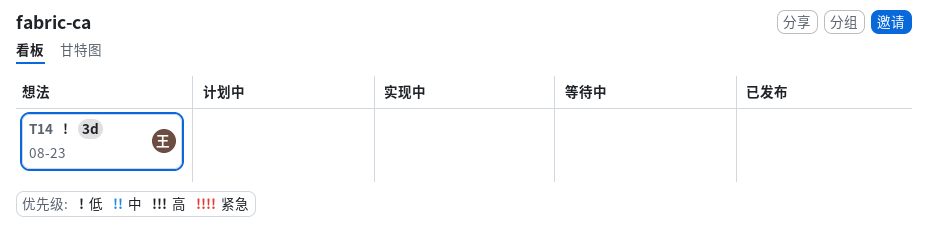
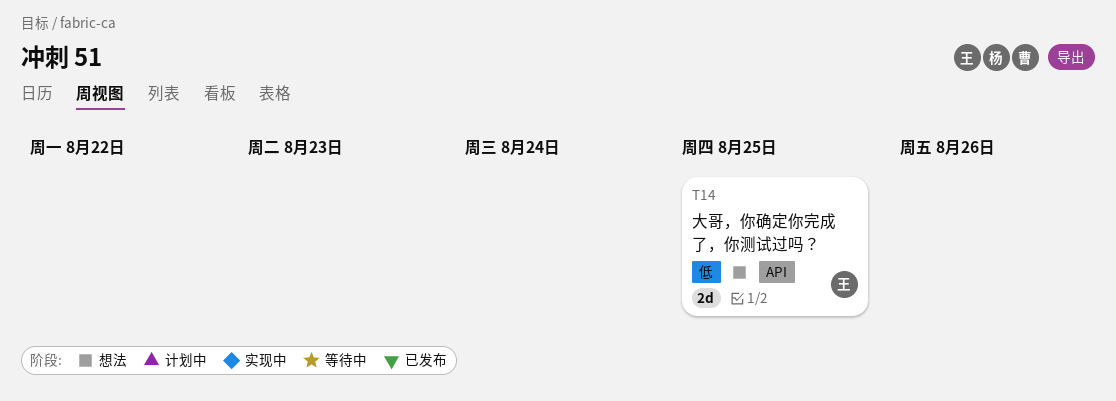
T14, estimate: 3d -> 2d
T14, due: Aug 23 -> Aug 25

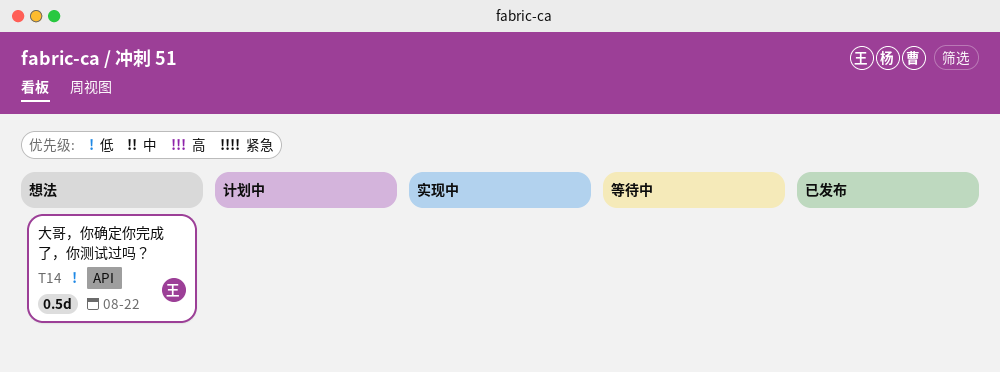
T14, estimate: 2d -> 0.5d
T14, due: Aug 25 -> Aug 22

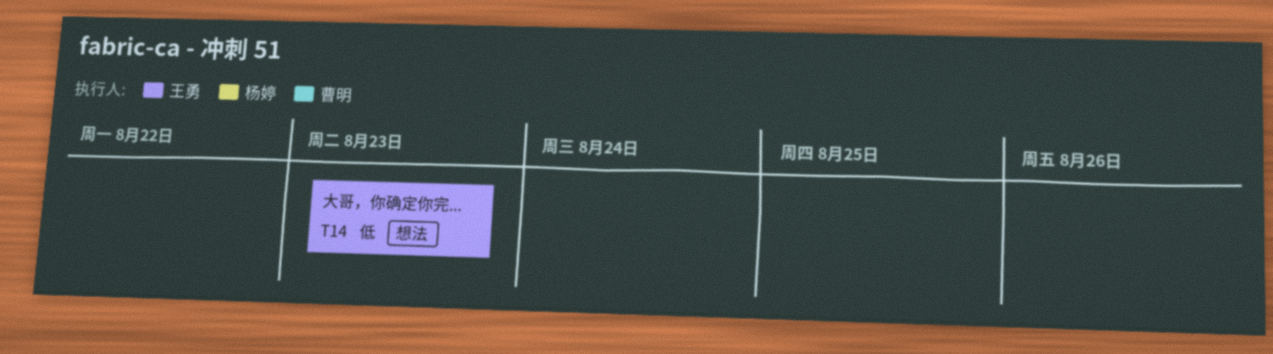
T14, due: Aug 22 -> Aug 23

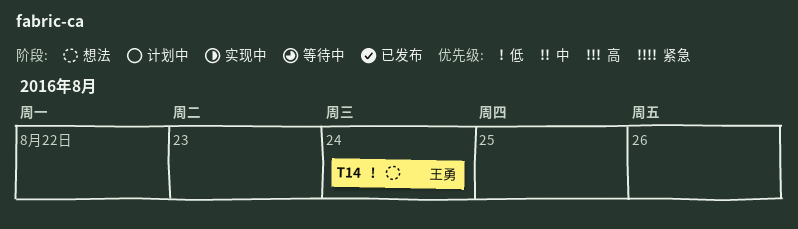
T14, due: Aug 23 -> Aug 24

